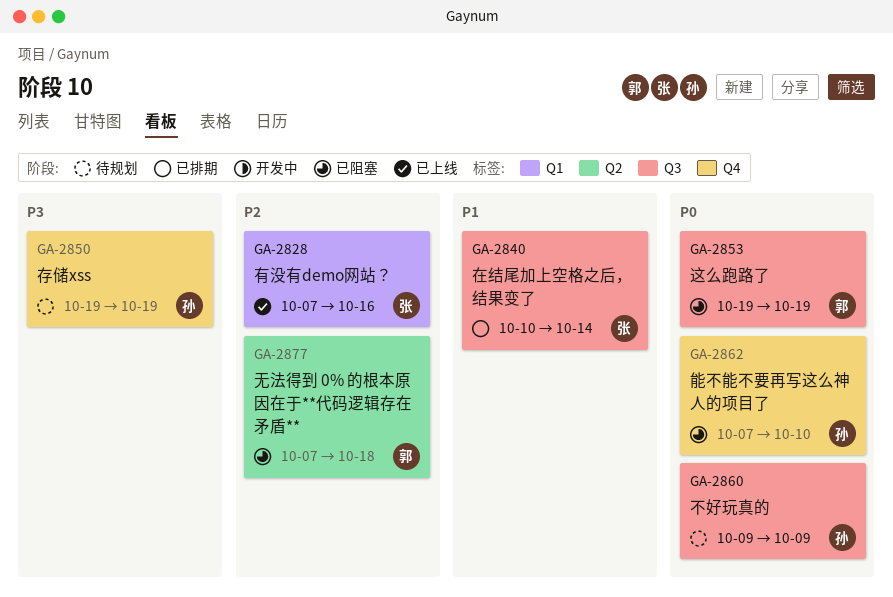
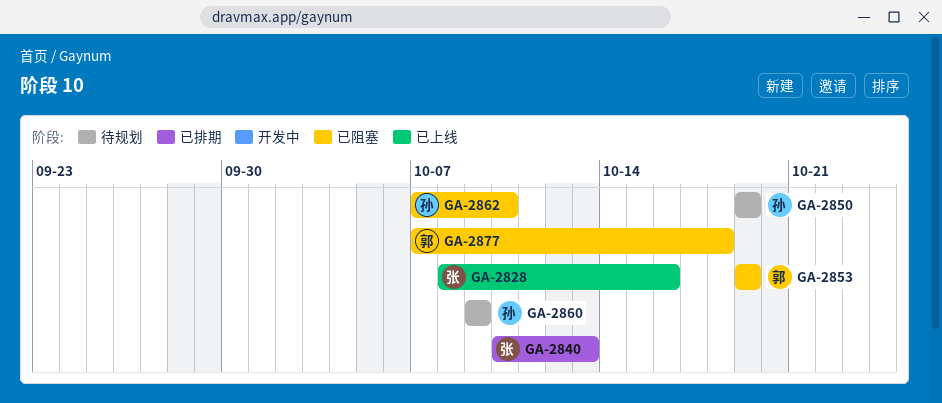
GA-2828, start: Oct 7 -> Oct 8
GA-2840, due: Oct 14 -> Oct 13

